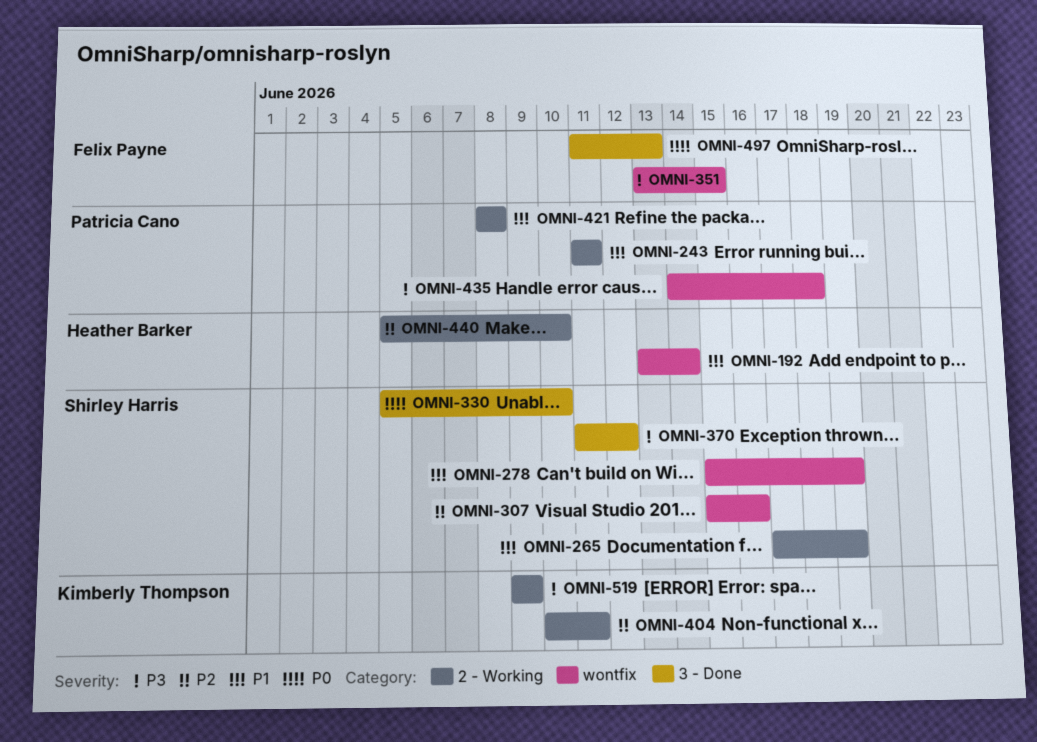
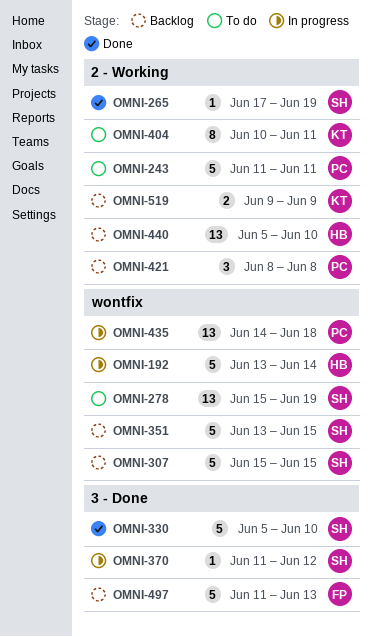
OMNI-307, due: Jun 16 -> Jun 15
OMNI-351, owner: Felix Payne -> Shirley Harris

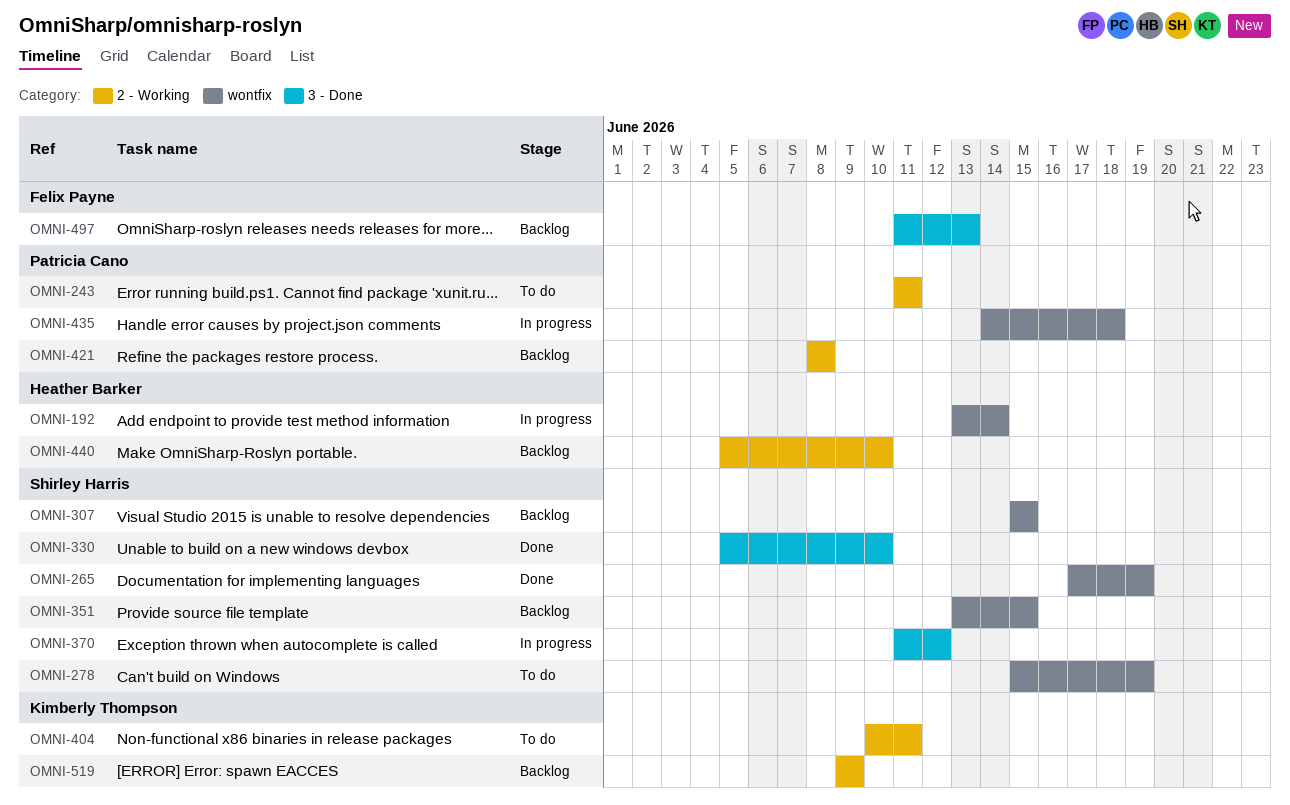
OMNI-265, label: 2 - Working -> wontfix

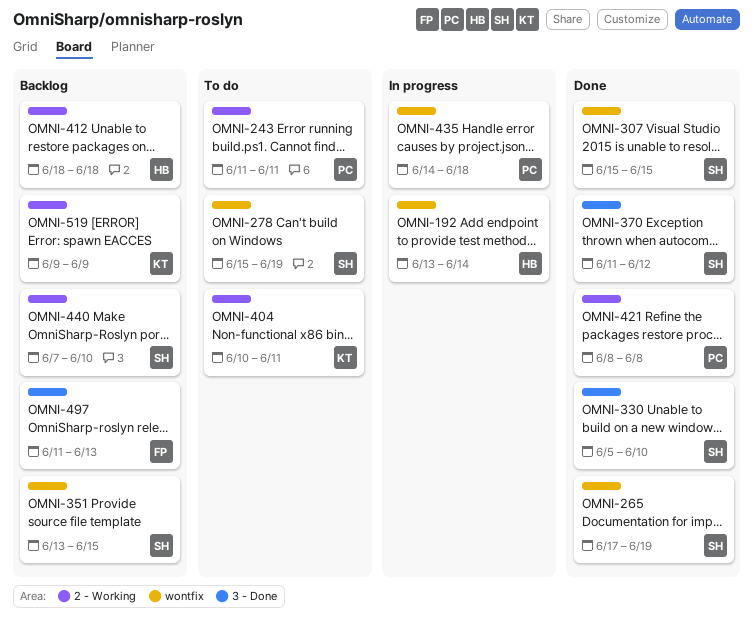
OMNI-307, status: Backlog -> Done
OMNI-370, status: In progress -> Done
OMNI-412: none -> present
OMNI-421, status: Backlog -> Done
OMNI-440, owner: Heather Barker -> Shirley Harris
OMNI-440, start: Jun 5 -> Jun 7

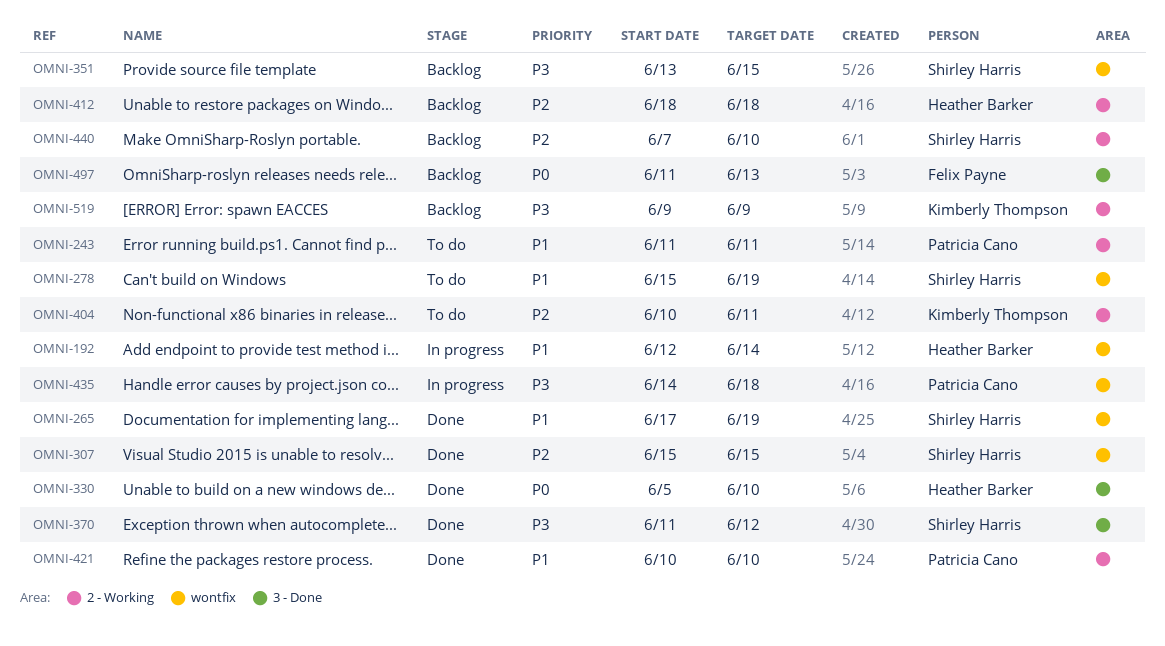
OMNI-192, start: Jun 13 -> Jun 12
OMNI-330, owner: Shirley Harris -> Heather Barker
OMNI-421, start: Jun 8 -> Jun 10
OMNI-421, due: Jun 8 -> Jun 10

